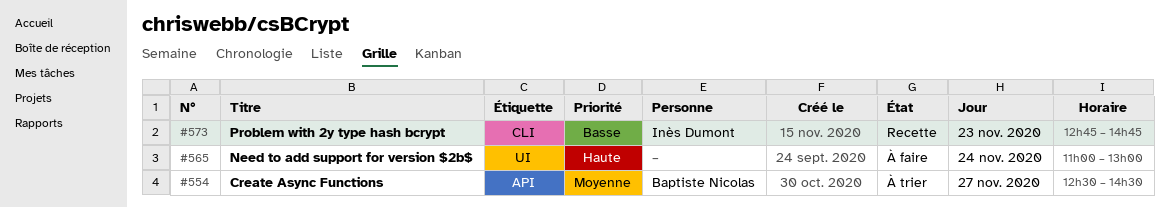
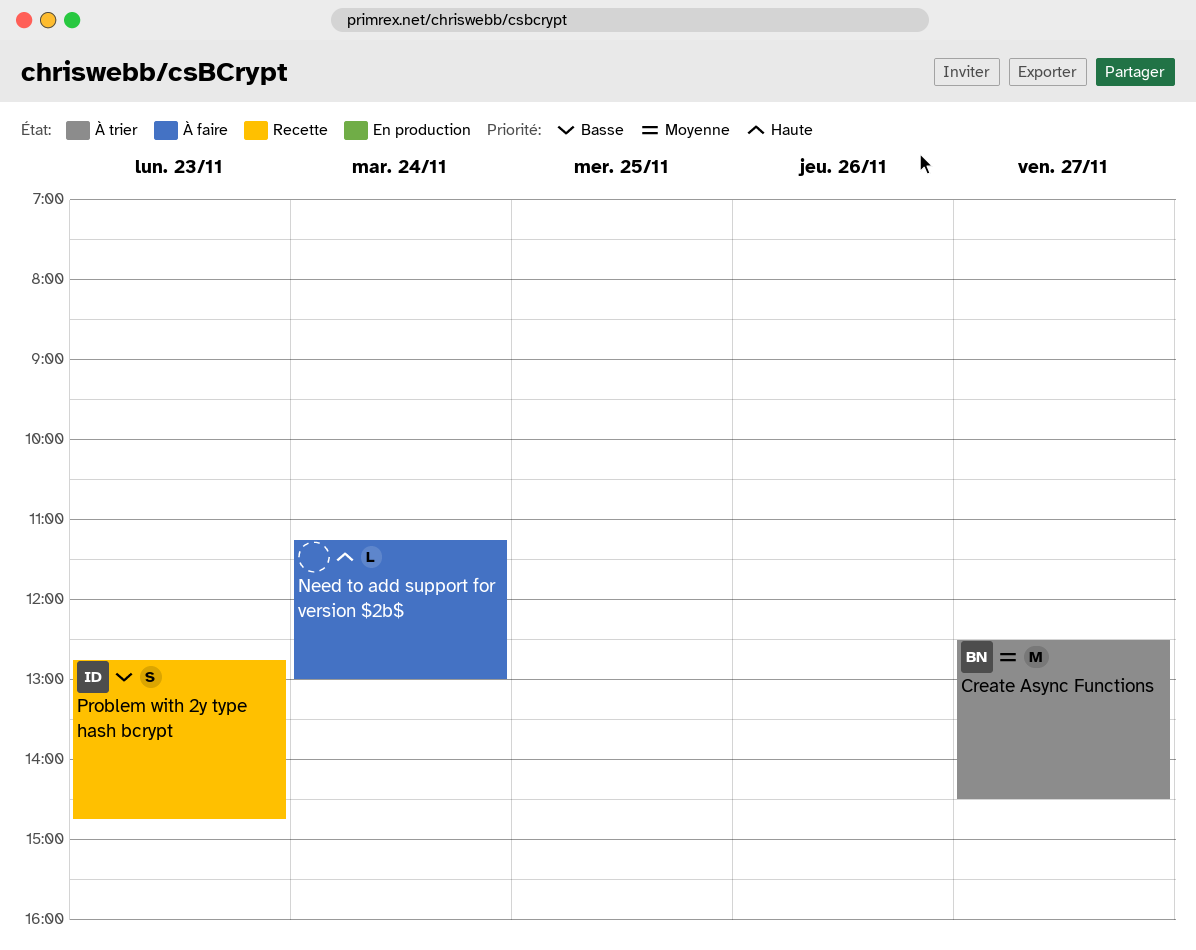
Need to add support for version $2b$, begins: 11:00 -> 11:15

